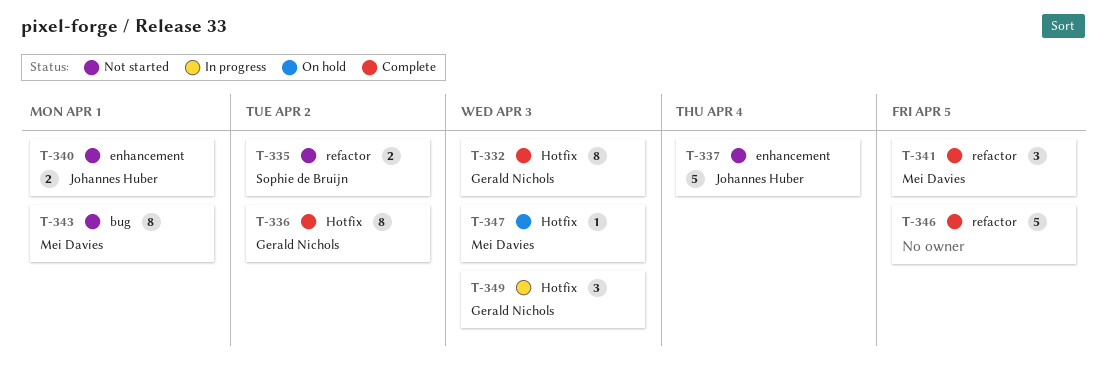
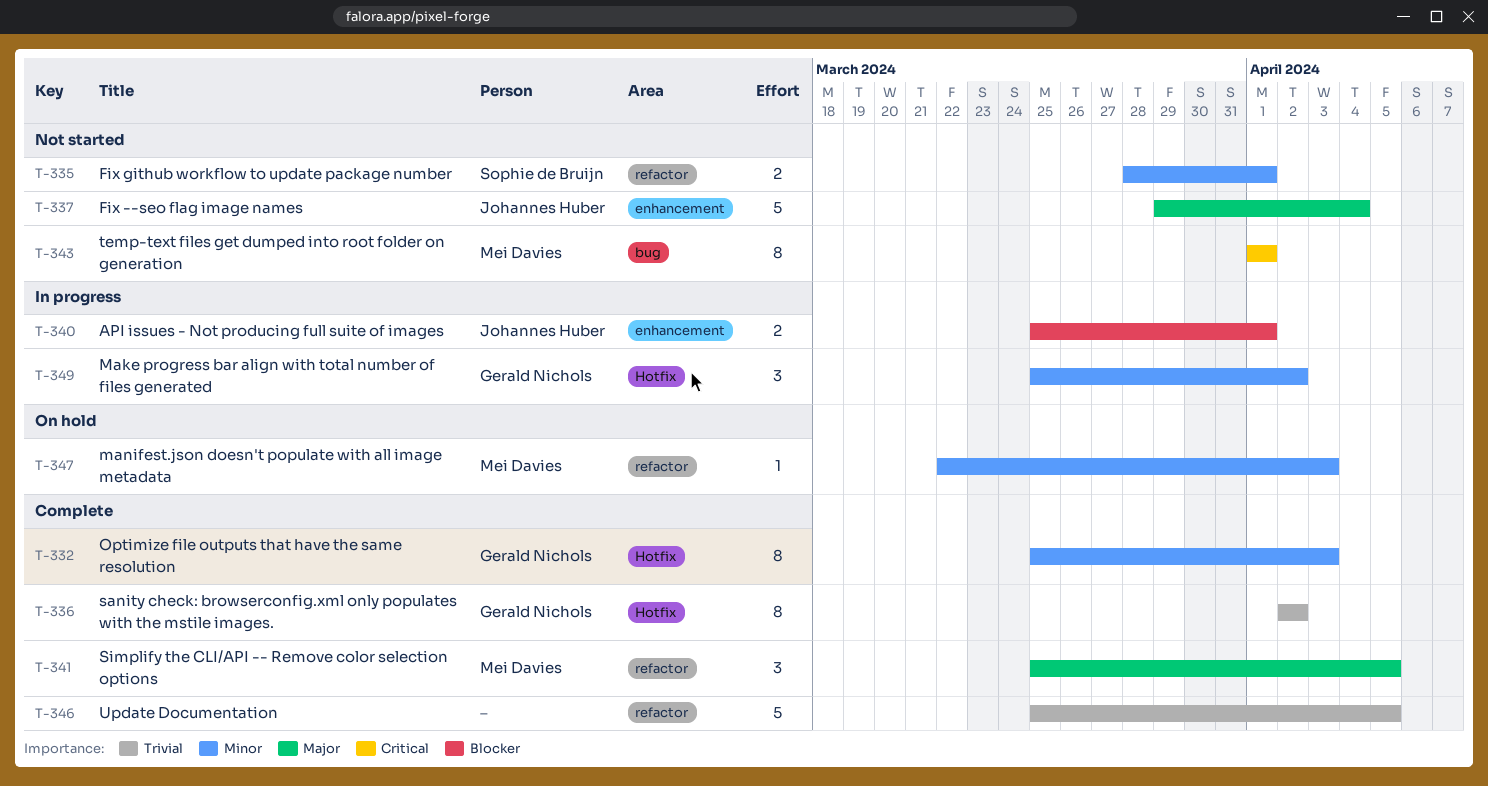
T-335, due: Apr 2 -> Apr 1
T-340, status: Not started -> In progress
T-347, label: Hotfix -> refactor
T-349, due: Apr 3 -> Apr 2

